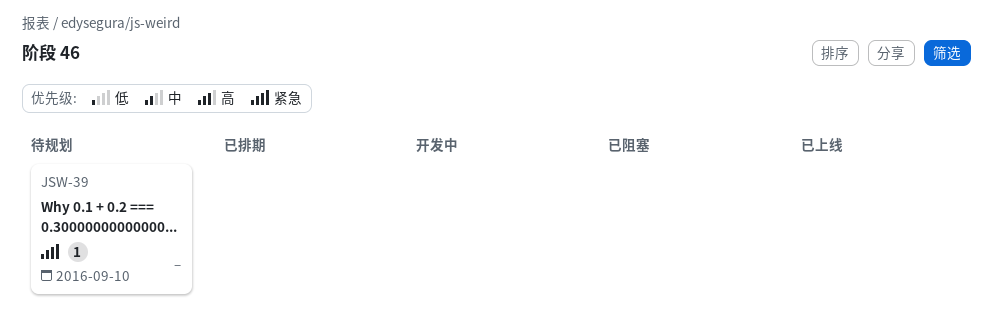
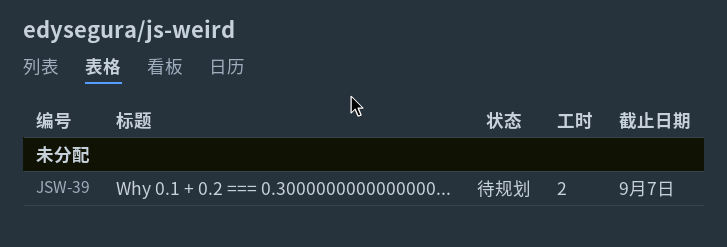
JSW-39, estimate: 1 -> 2
JSW-39, due: Sep 10 -> Sep 7

